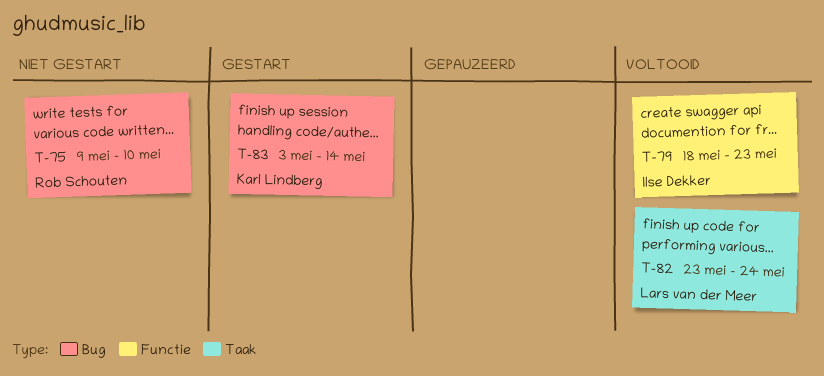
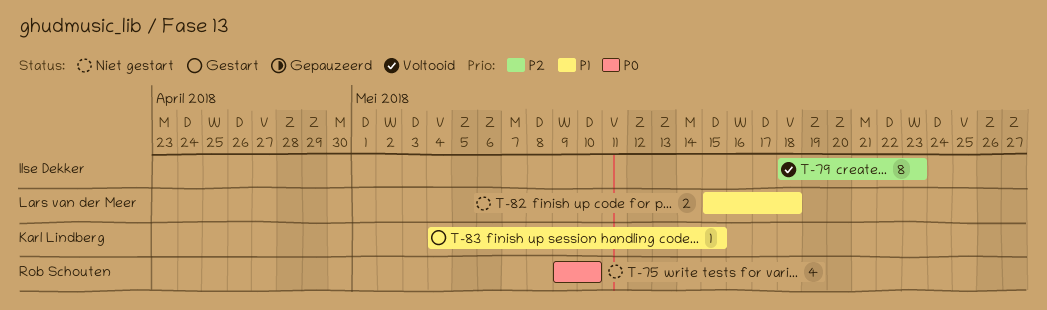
T-82, status: Voltooid -> Niet gestart
T-82, start: May 23 -> May 15
T-82, due: May 24 -> May 18
T-83, start: May 3 -> May 4
T-83, due: May 14 -> May 15

